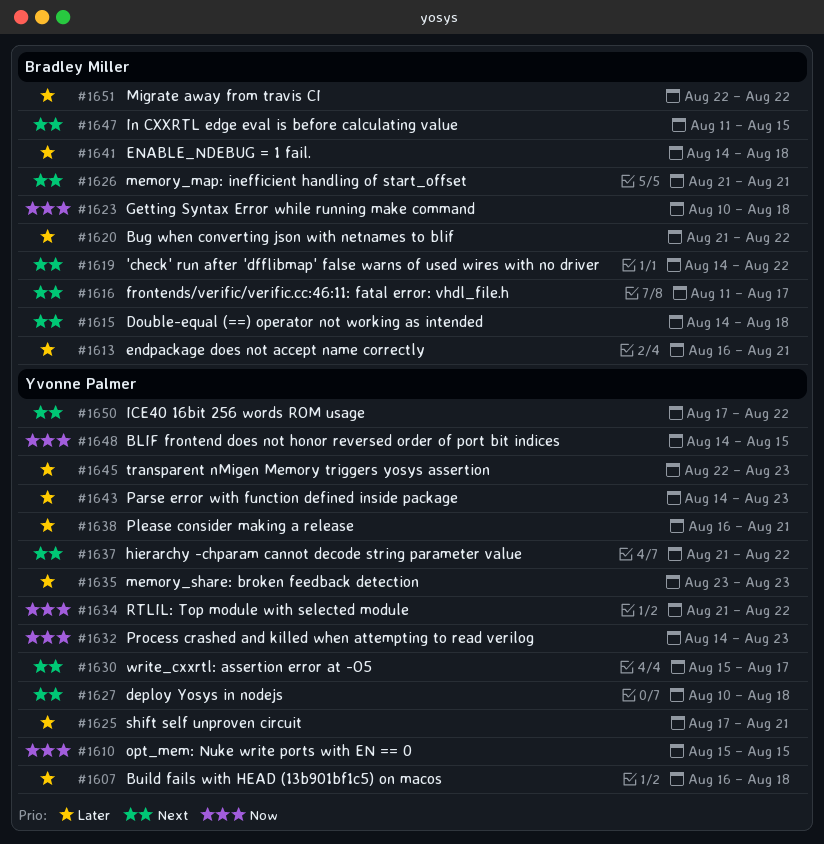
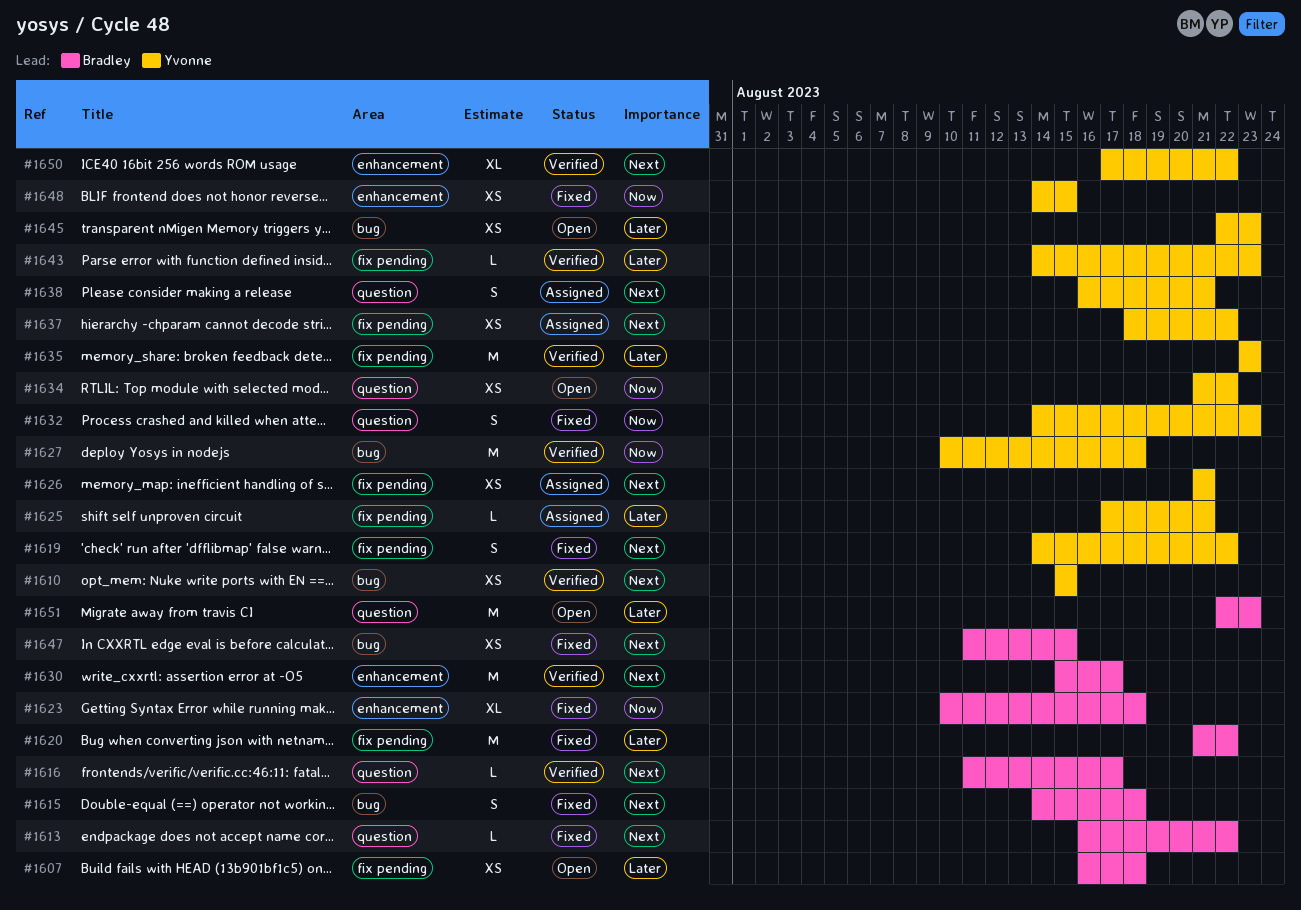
#1607, owner: Yvonne Palmer -> Bradley Miller
#1610, priority: Now -> Next
#1613, priority: Later -> Next
#1613, due: Aug 21 -> Aug 22
#1619, owner: Bradley Miller -> Yvonne Palmer
#1626, owner: Bradley Miller -> Yvonne Palmer
#1627, priority: Next -> Now
#1630, owner: Yvonne Palmer -> Bradley Miller
#1637, start: Aug 21 -> Aug 18
#1638, priority: Later -> Next
#1641: present -> none
#1651, due: Aug 22 -> Aug 23

